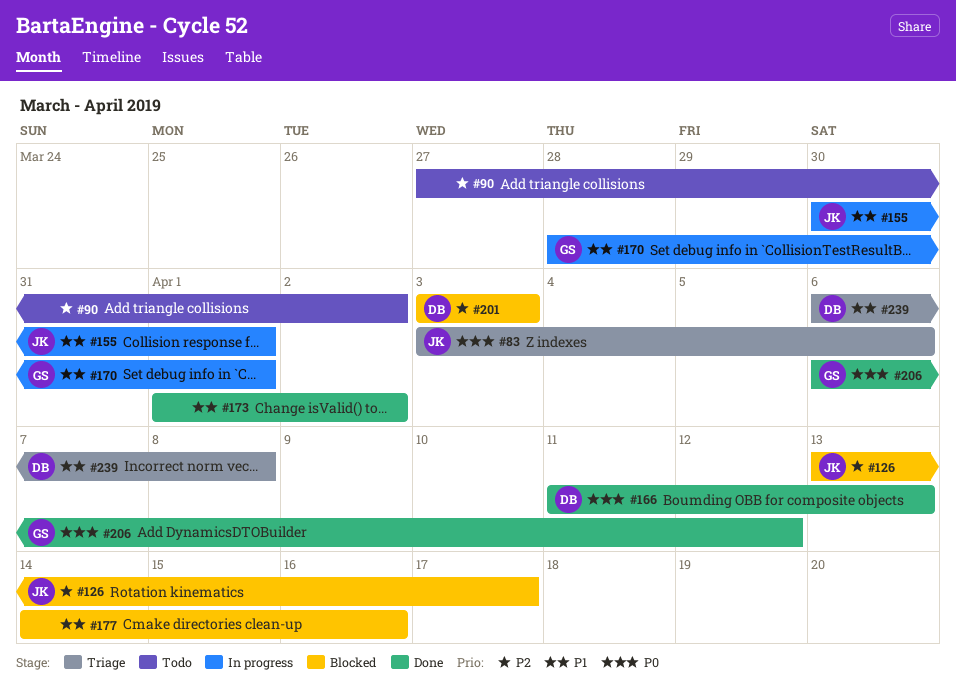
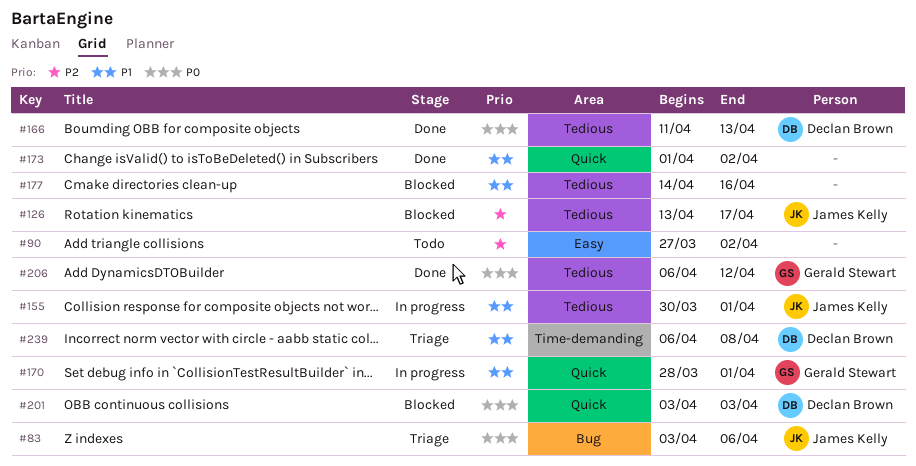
#201, priority: P2 -> P0

